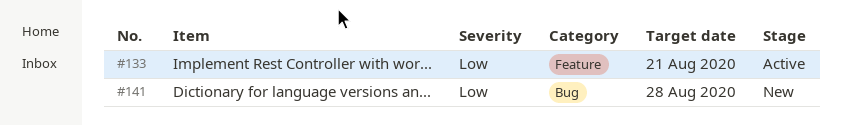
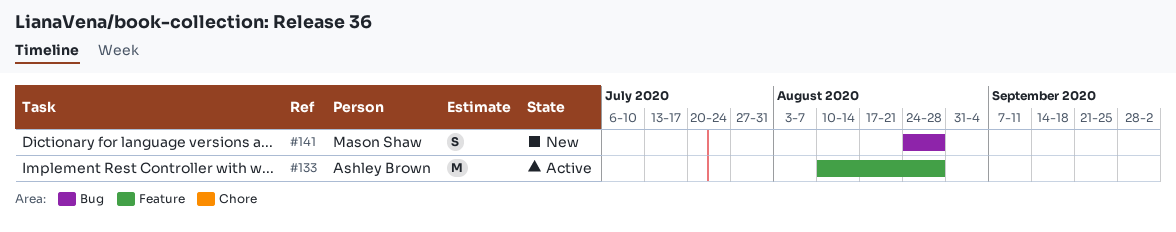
#133, due: Aug 21 -> Aug 28

